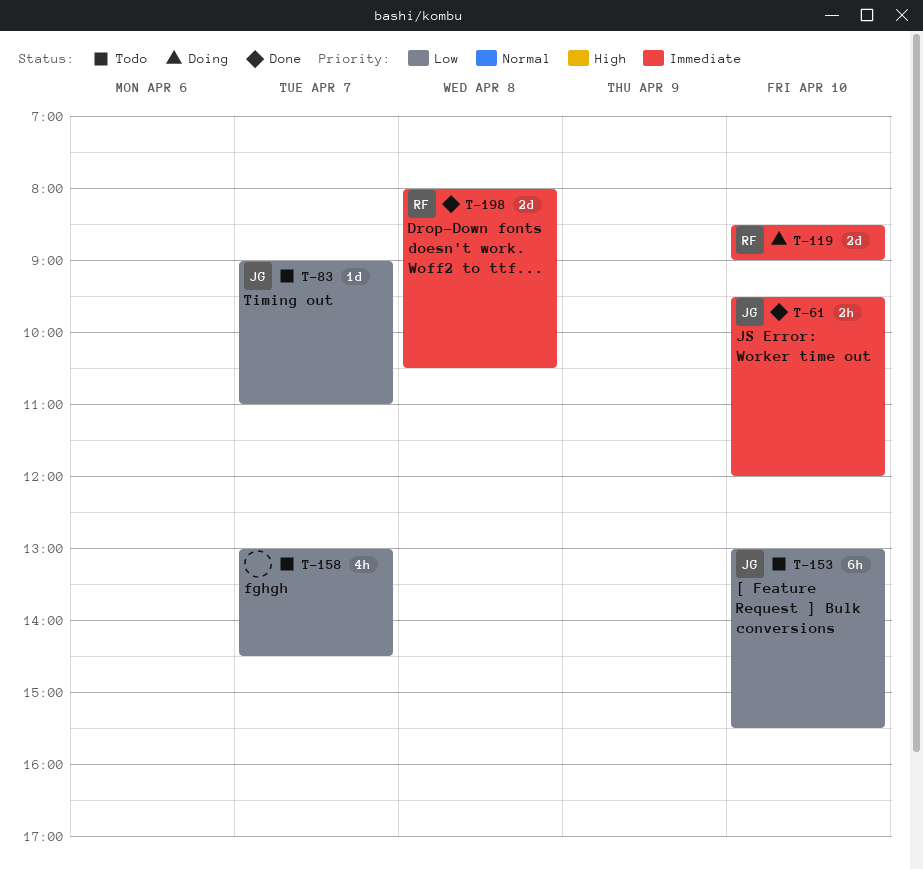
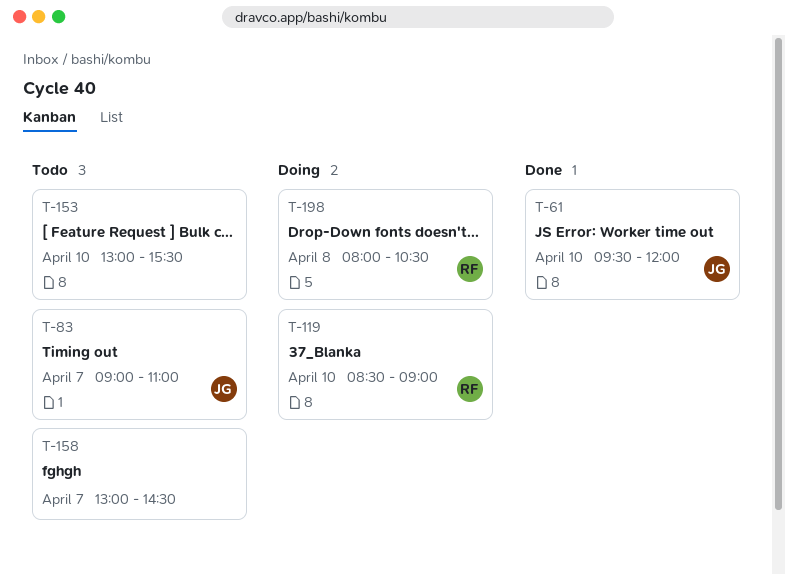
T-153, owner: JG -> none
T-198, status: Done -> Doing

